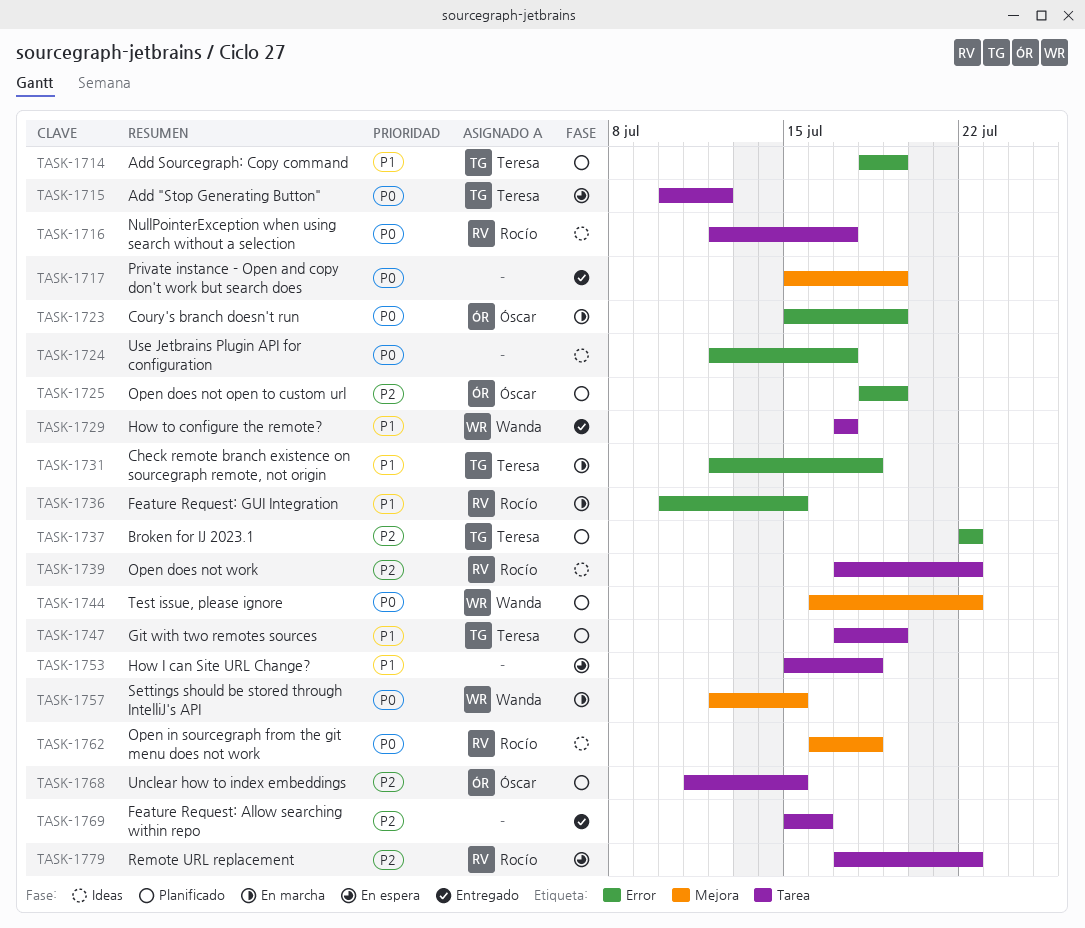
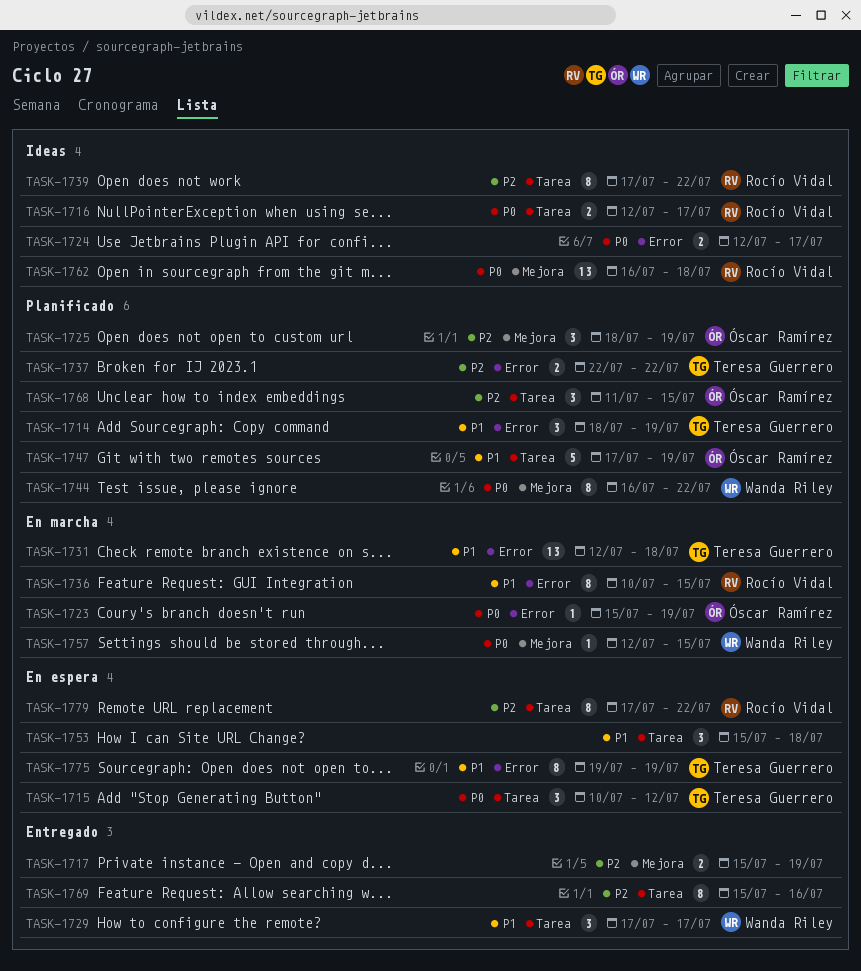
TASK-1717, priority: P0 -> P2
TASK-1725, label: Error -> Mejora
TASK-1747, owner: Teresa Guerrero -> Óscar Ramírez
TASK-1775: none -> present

